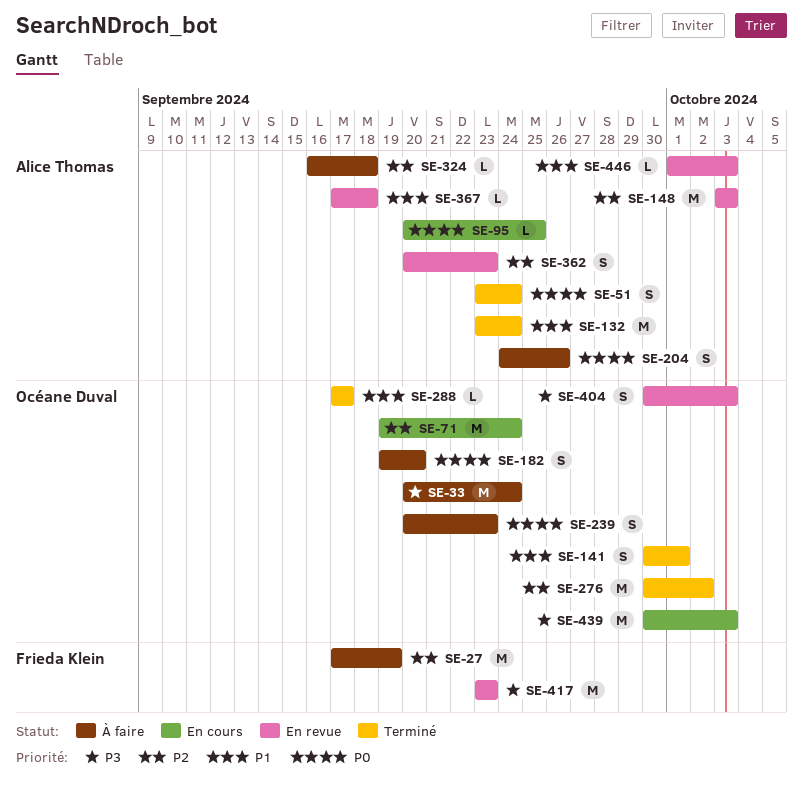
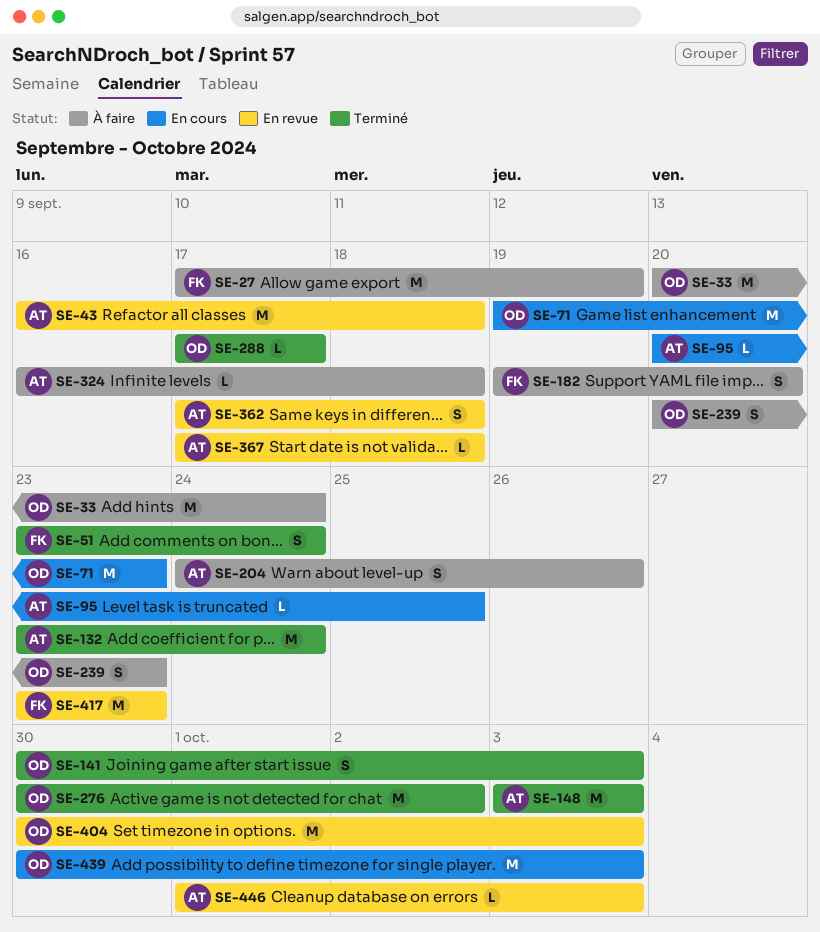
SE-43: none -> present
SE-51, owner: Alice Thomas -> Frieda Klein
SE-71, due: Sep 24 -> Sep 23
SE-141, due: Oct 1 -> Oct 3
SE-148, status: En revue -> Terminé
SE-182, owner: Océane Duval -> Frieda Klein
SE-362, start: Sep 20 -> Sep 17
SE-362, due: Sep 23 -> Sep 18
SE-404, estimate: S -> M

